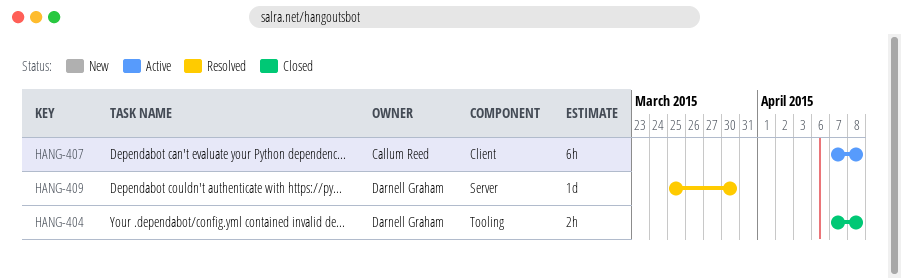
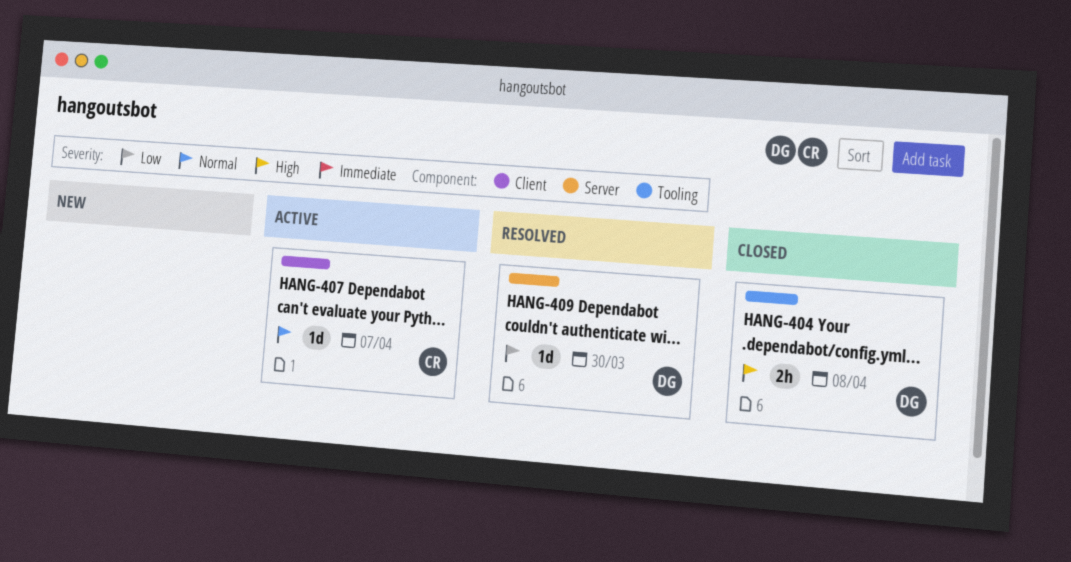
HANG-407, estimate: 6h -> 1d
HANG-407, due: Apr 8 -> Apr 7

